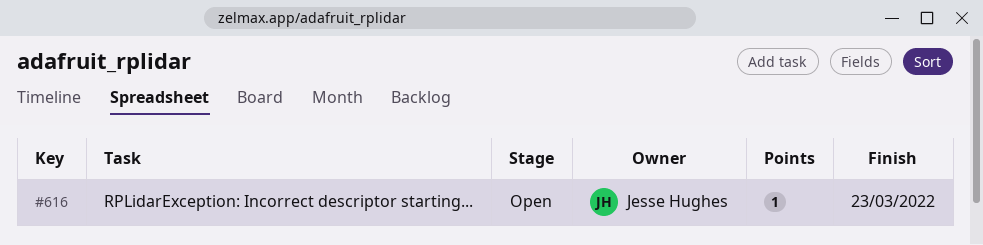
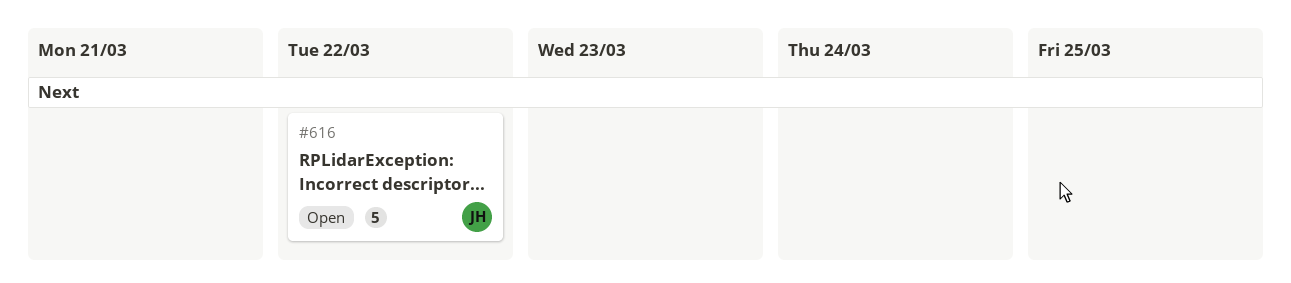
#616, estimate: 1 -> 5
#616, due: Mar 23 -> Mar 22

